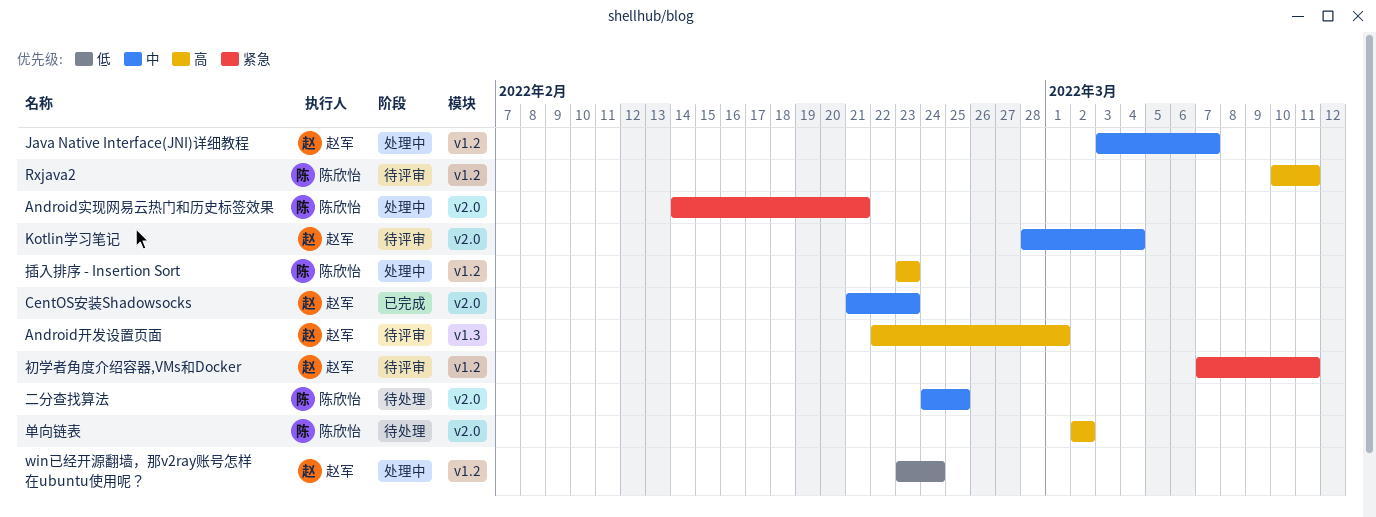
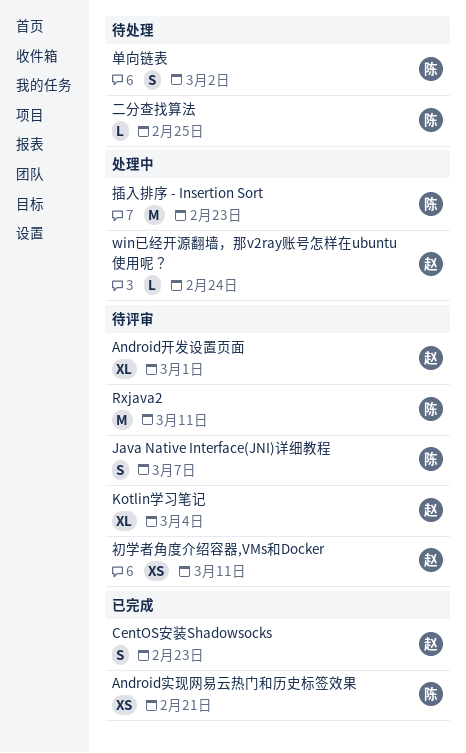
Android实现网易云热门和历史标签效果, status: 处理中 -> 已完成
Java Native Interface(JNI)详细教程, status: 处理中 -> 待评审
Java Native Interface(JNI)详细教程, owner: 赵军 -> 陈欣怡

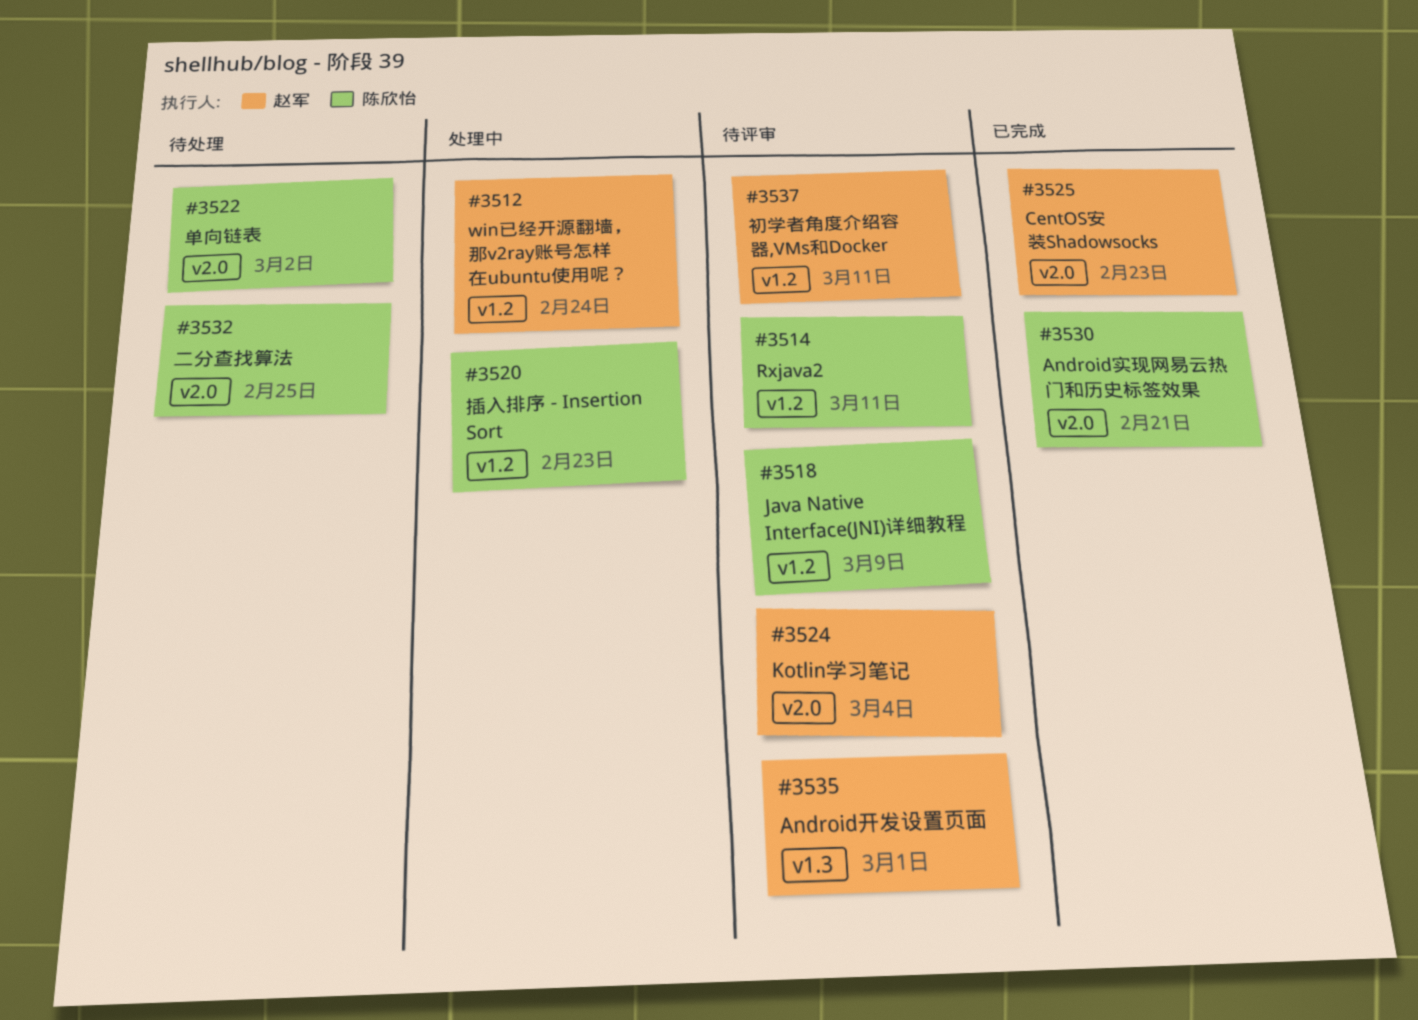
Java Native Interface(JNI)详细教程, due: Mar 7 -> Mar 9

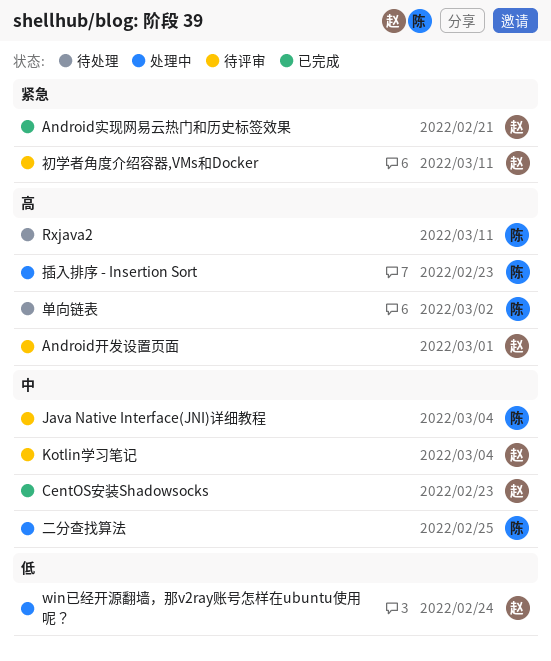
Android实现网易云热门和历史标签效果, owner: 陈欣怡 -> 赵军
Java Native Interface(JNI)详细教程, due: Mar 9 -> Mar 4
Rxjava2, status: 待评审 -> 待处理
二分查找算法, status: 待处理 -> 处理中

